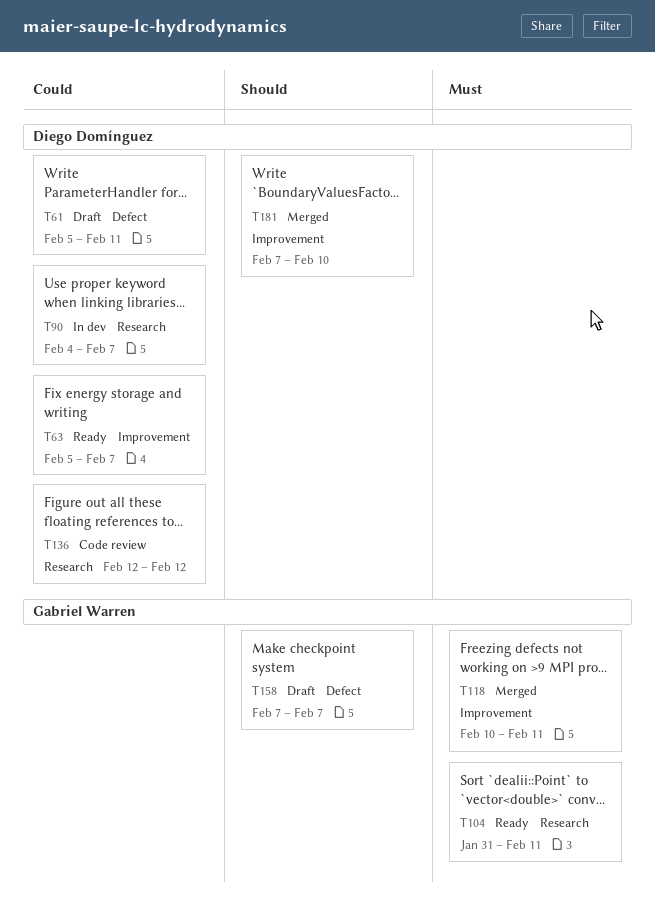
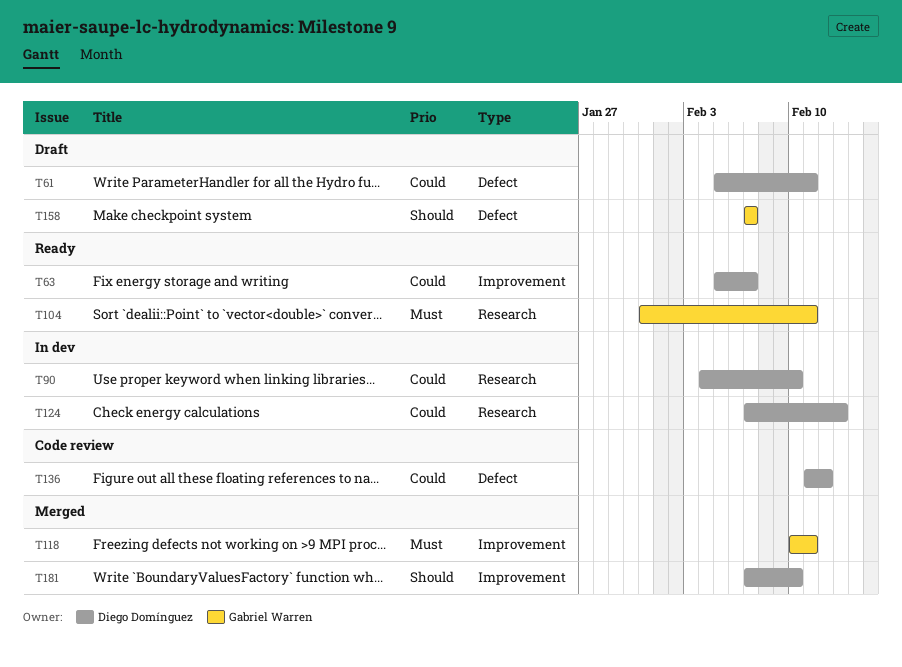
T90, due: Feb 7 -> Feb 10
T124: none -> present
T136, label: Research -> Defect
T136, start: Feb 12 -> Feb 11

